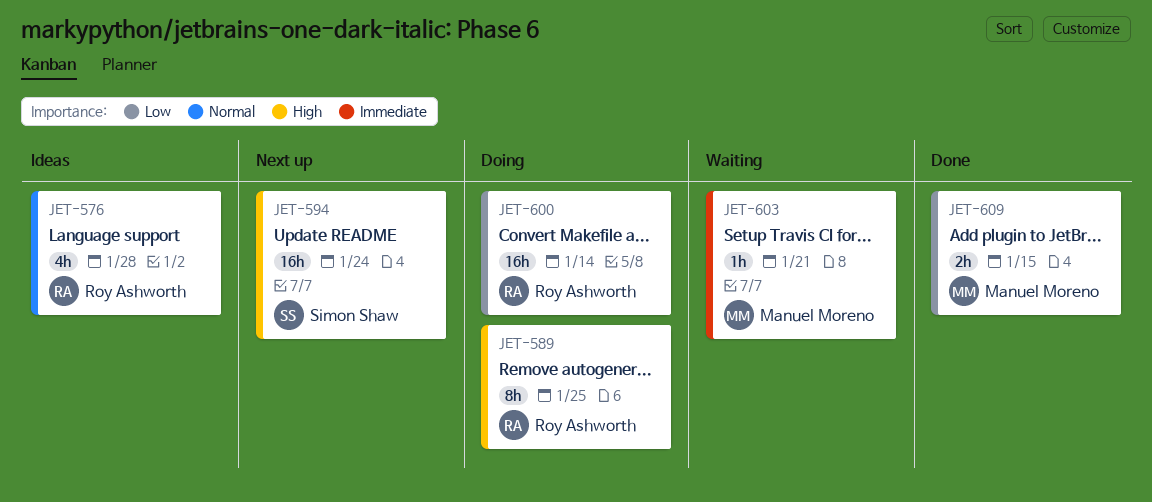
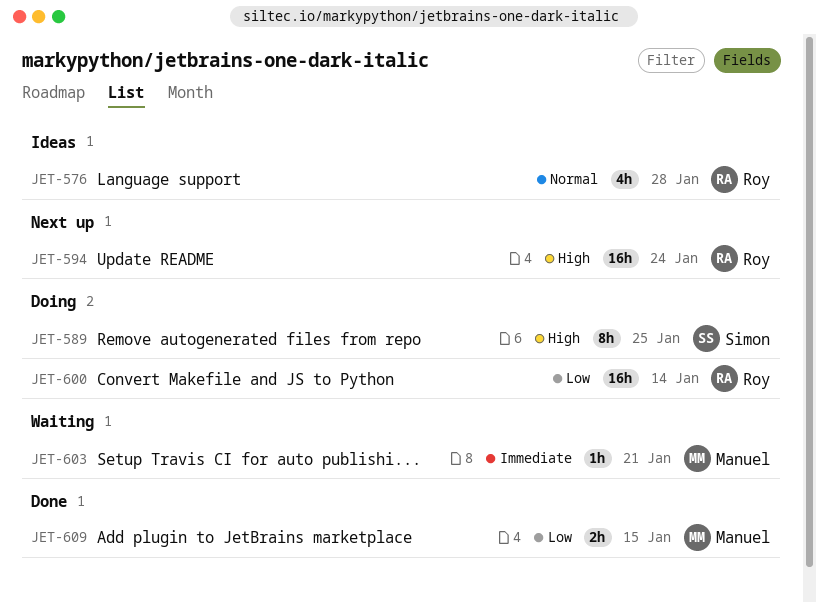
JET-589, owner: Roy Ashworth -> Simon Shaw
JET-594, owner: Simon Shaw -> Roy Ashworth

